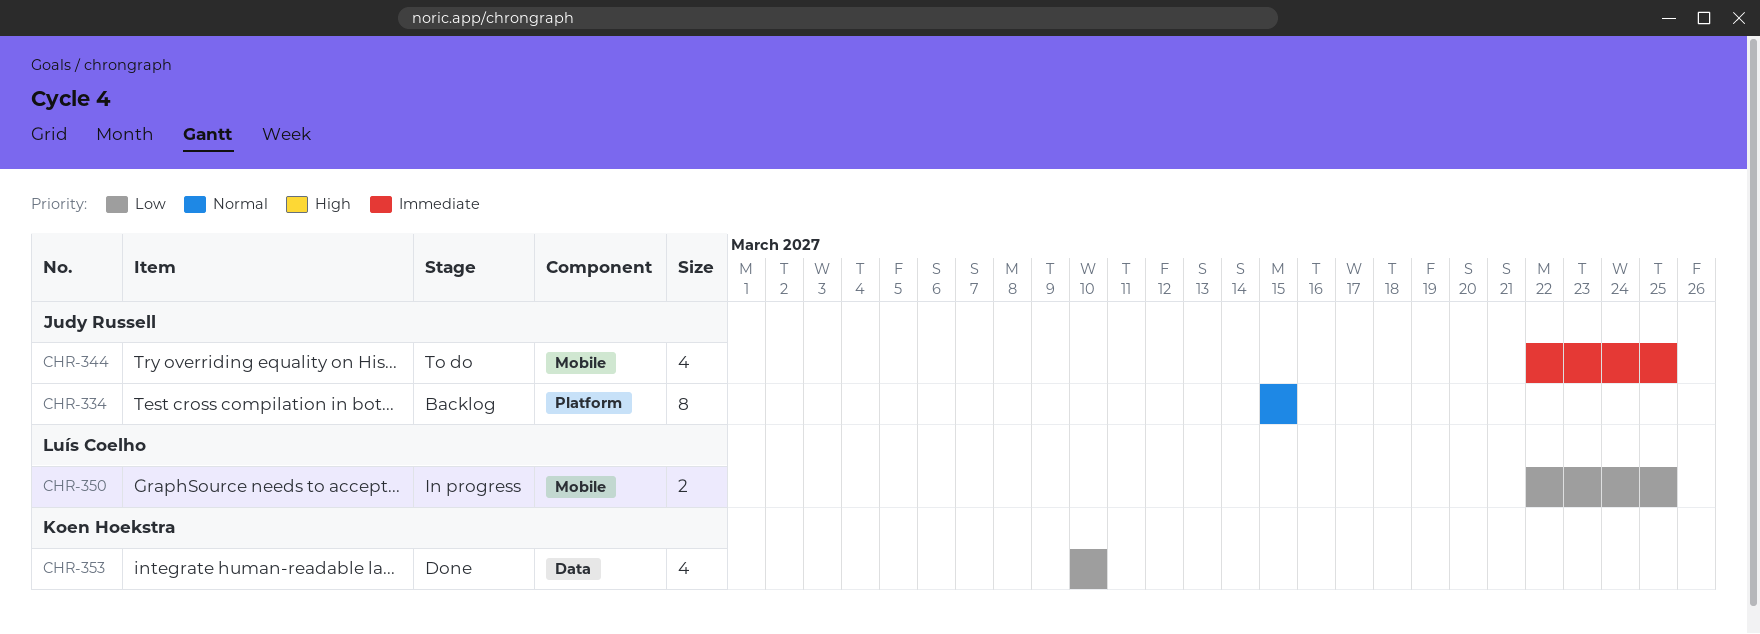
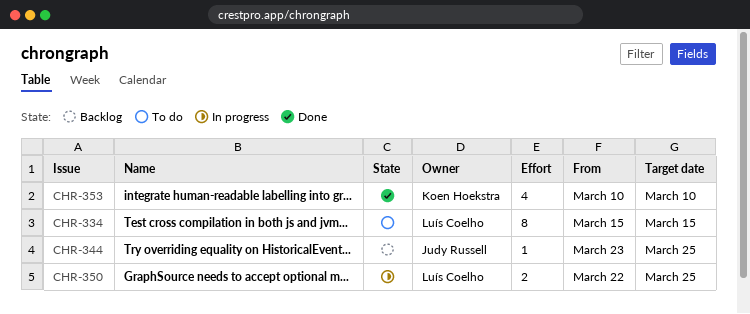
CHR-334, status: Backlog -> To do
CHR-334, owner: Judy Russell -> Luís Coelho
CHR-344, status: To do -> Backlog
CHR-344, estimate: 4 -> 1
CHR-344, start: Mar 22 -> Mar 23

